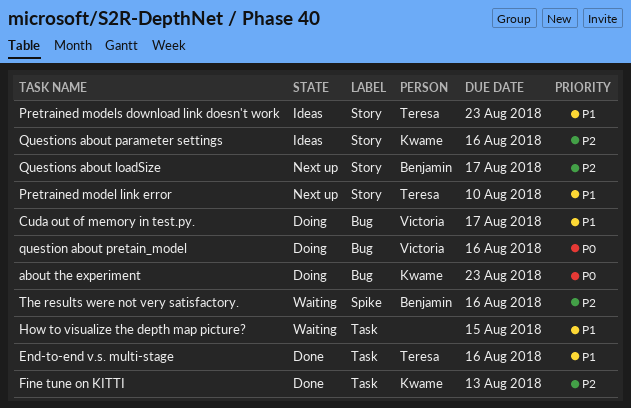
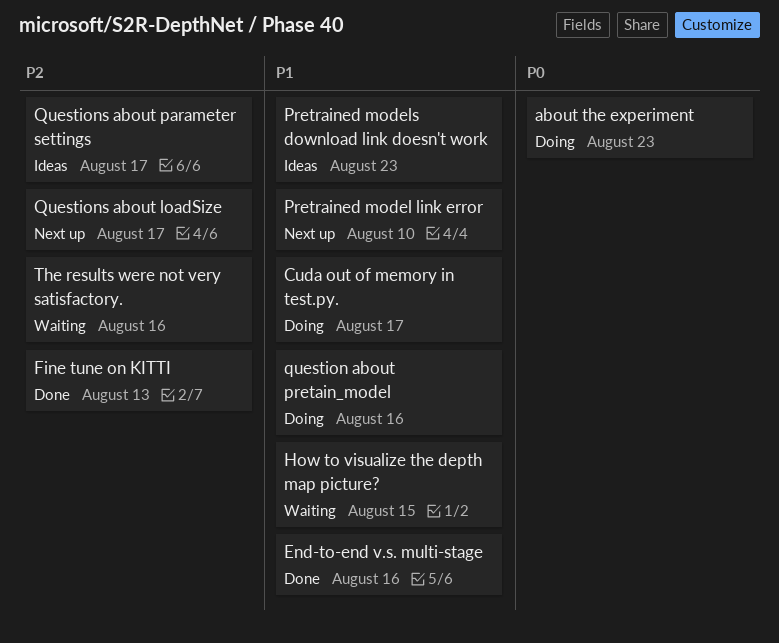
question about pretain_model, priority: P0 -> P1
Questions about parameter settings, due: Aug 16 -> Aug 17

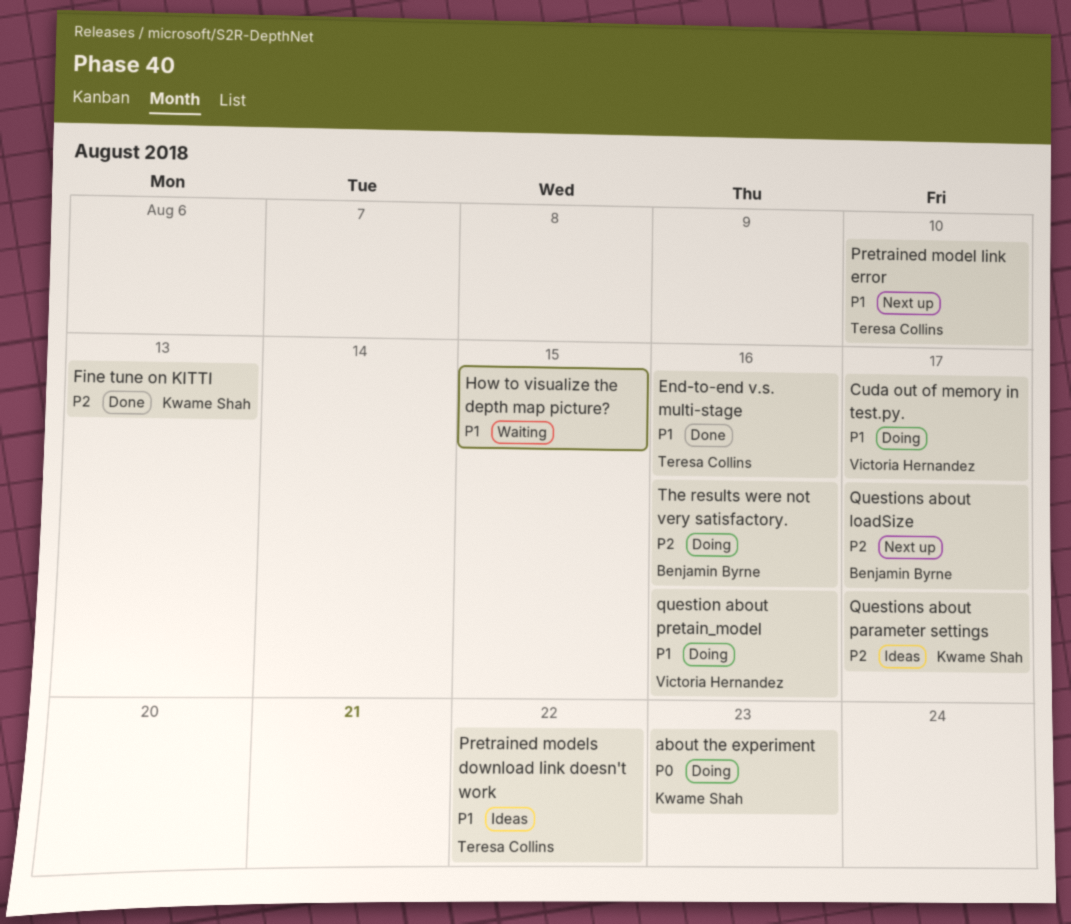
Pretrained models download link doesn't work, due: Aug 23 -> Aug 22
The results were not very satisfactory., status: Waiting -> Doing

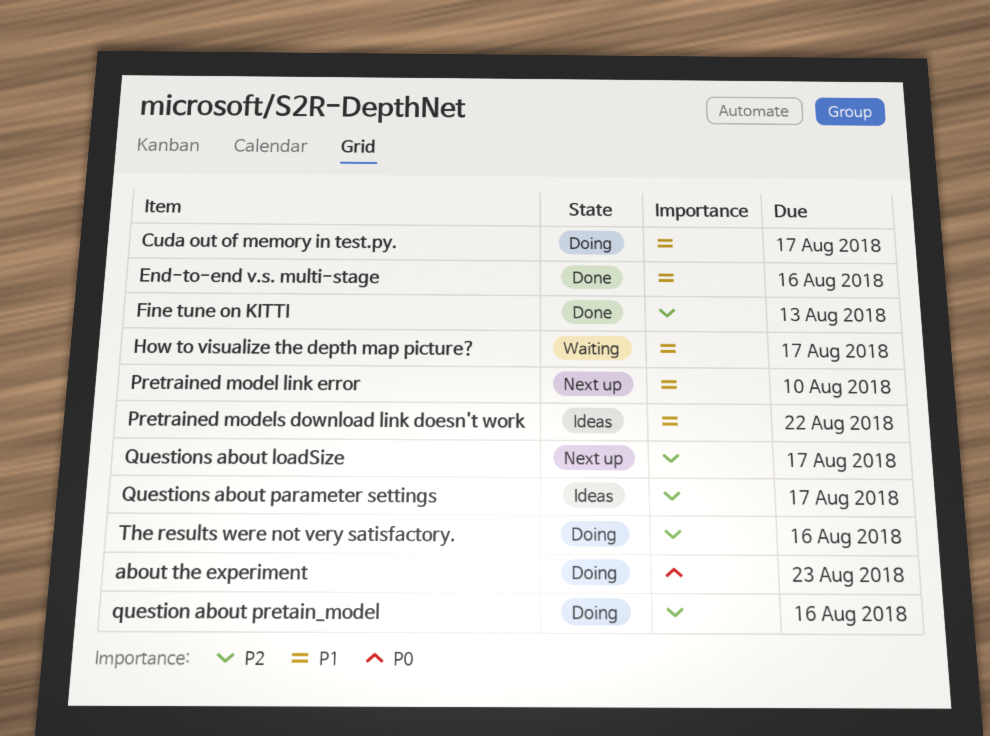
How to visualize the depth map picture?, due: Aug 15 -> Aug 17
question about pretain_model, priority: P1 -> P2

